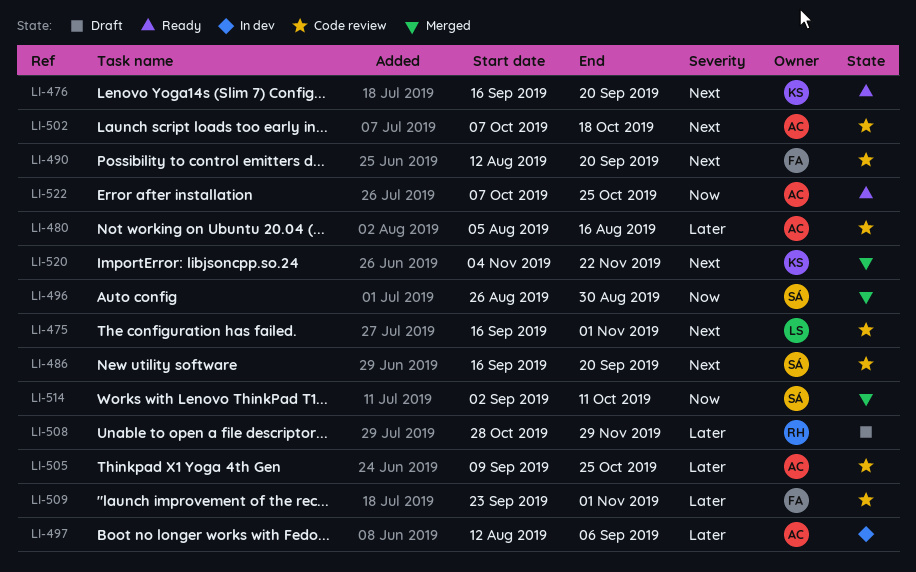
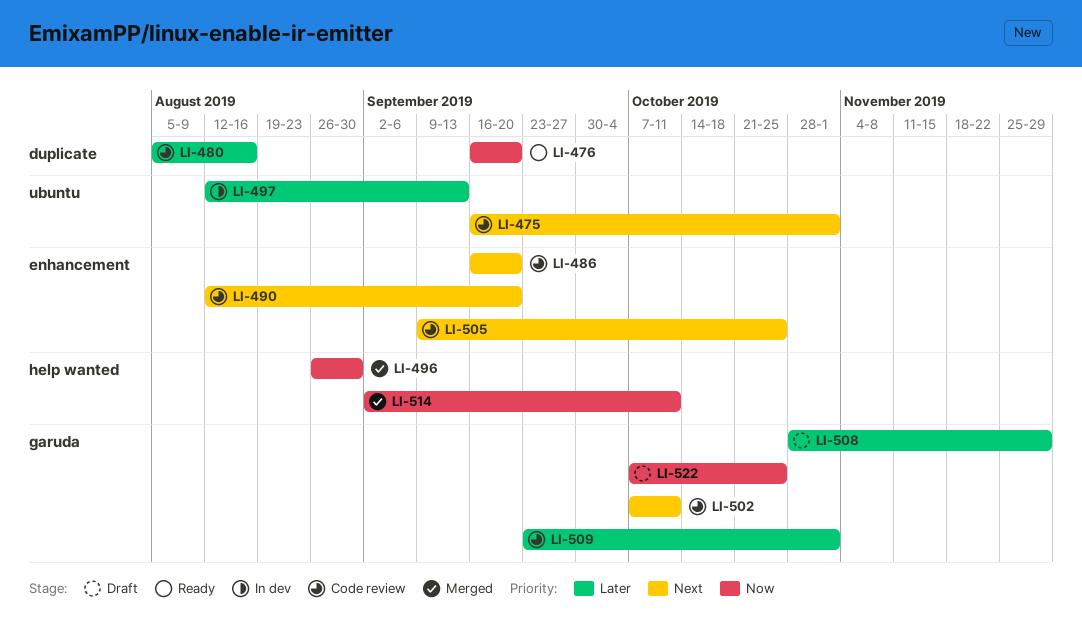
LI-476, priority: Next -> Now
LI-497, due: Sep 6 -> Sep 13
LI-502, due: Oct 18 -> Oct 11
LI-505, priority: Later -> Next
LI-520: present -> none
LI-522, status: Ready -> Draft

